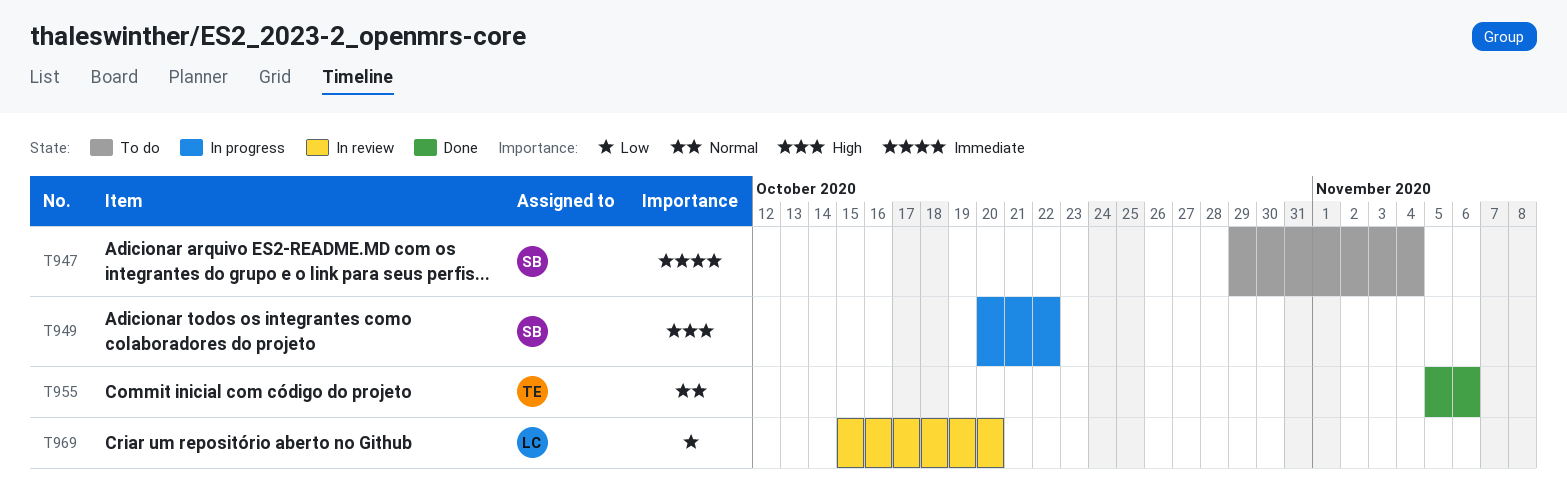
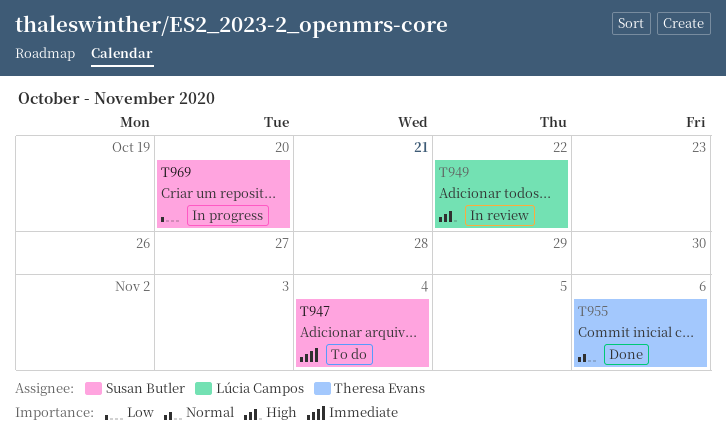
T949, status: In progress -> In review
T949, owner: Susan Butler -> Lúcia Campos
T969, status: In review -> In progress
T969, owner: Lúcia Campos -> Susan Butler

